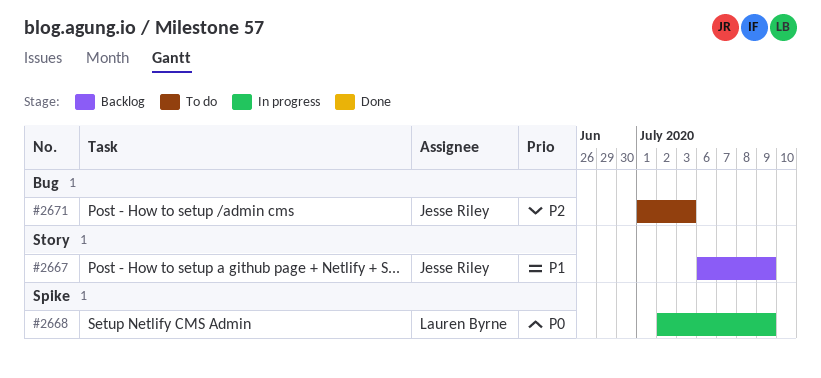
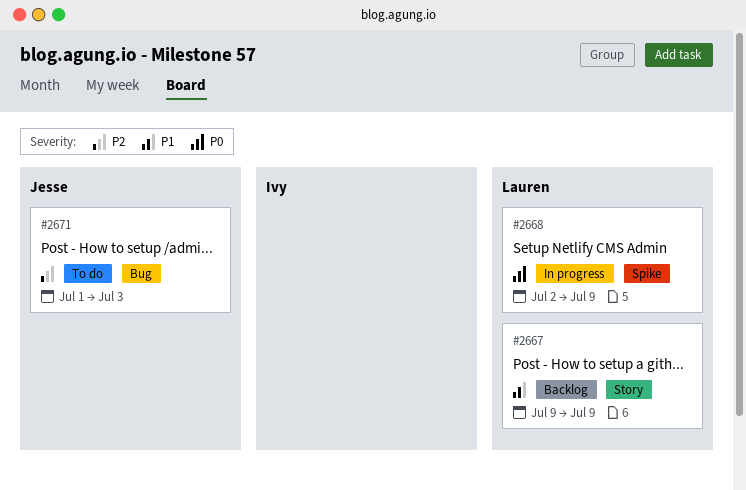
#2667, owner: Jesse Riley -> Lauren Byrne
#2667, start: Jul 6 -> Jul 9

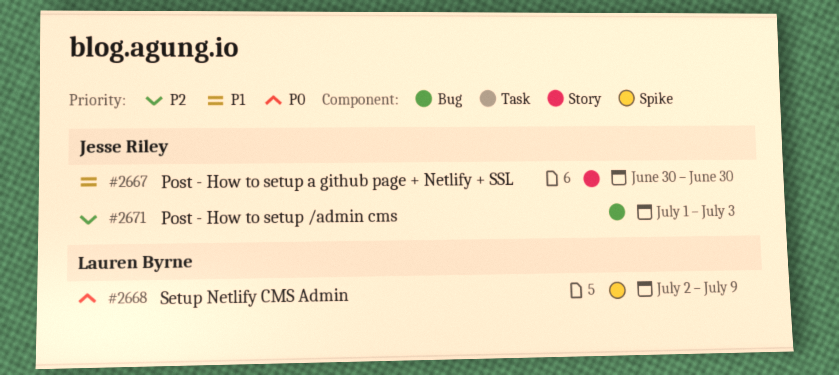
#2667, owner: Lauren Byrne -> Jesse Riley
#2667, start: Jul 9 -> Jun 30
#2667, due: Jul 9 -> Jun 30

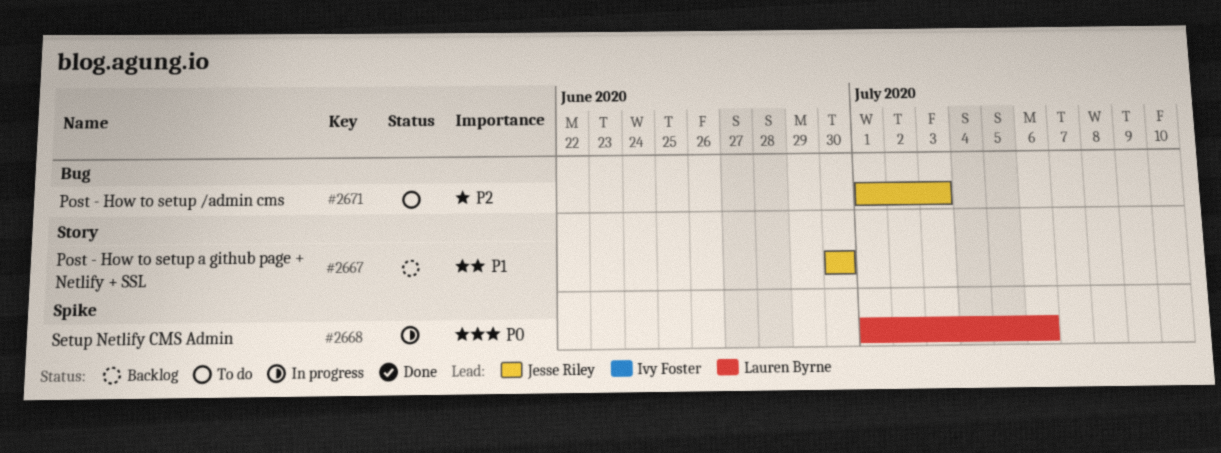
#2668, start: Jul 2 -> Jul 1
#2668, due: Jul 9 -> Jul 6

